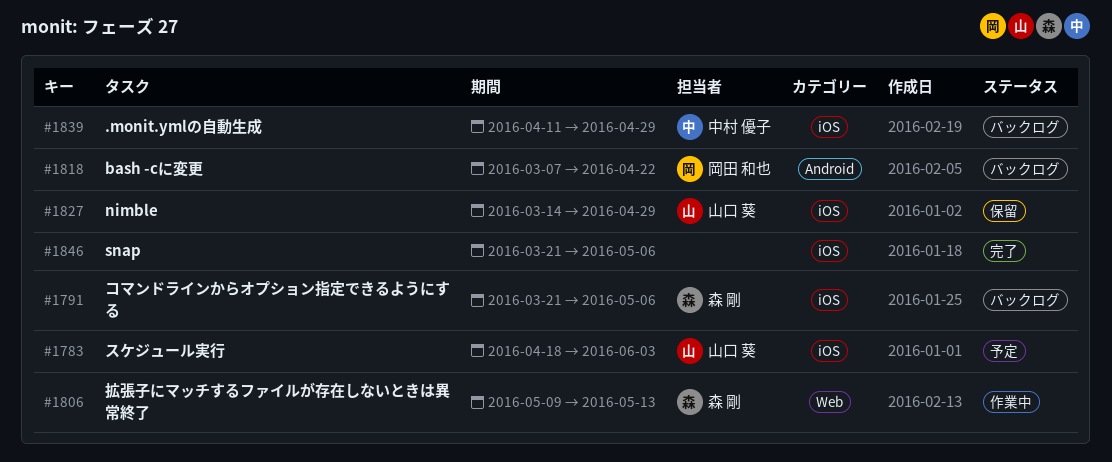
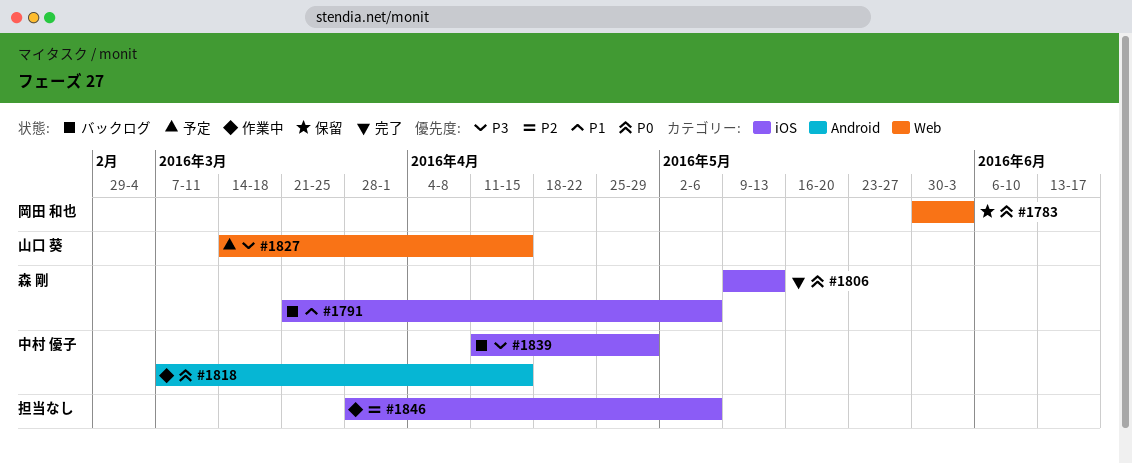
#1783, status: 予定 -> 保留
#1783, owner: 山口 葵 -> 岡田 和也
#1783, label: iOS -> Web
#1783, start: Apr 18 -> May 30
#1806, status: 作業中 -> 完了
#1806, label: Web -> iOS
#1818, status: バックログ -> 作業中
#1818, owner: 岡田 和也 -> 中村 優子
#1818, due: Apr 22 -> Apr 15
#1827, status: 保留 -> 予定
#1827, label: iOS -> Web
#1827, due: Apr 29 -> Apr 15
#1846, status: 完了 -> 作業中
#1846, start: Mar 21 -> Mar 28

